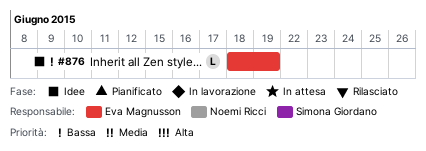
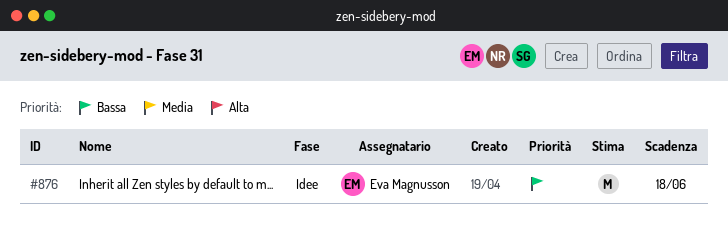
#876, estimate: L -> M
#876, due: Jun 19 -> Jun 18

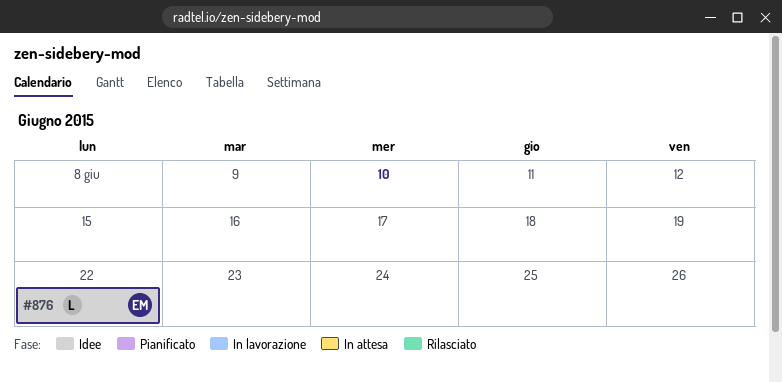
#876, estimate: M -> L
#876, due: Jun 18 -> Jun 22

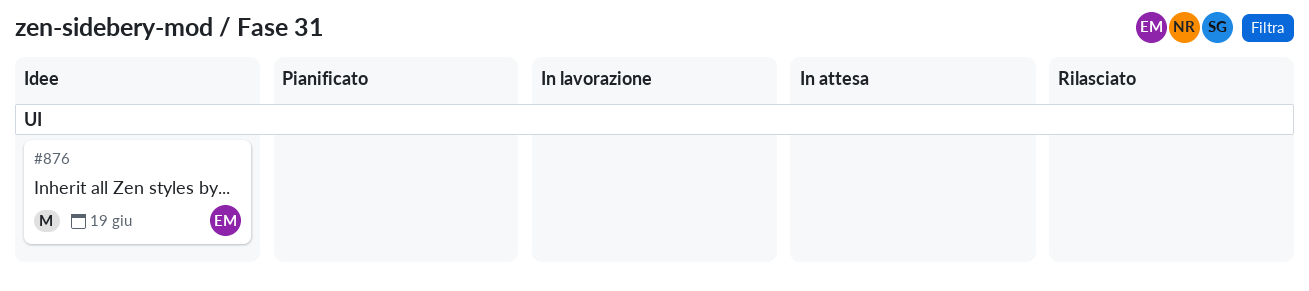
#876, estimate: L -> M
#876, due: Jun 22 -> Jun 19

